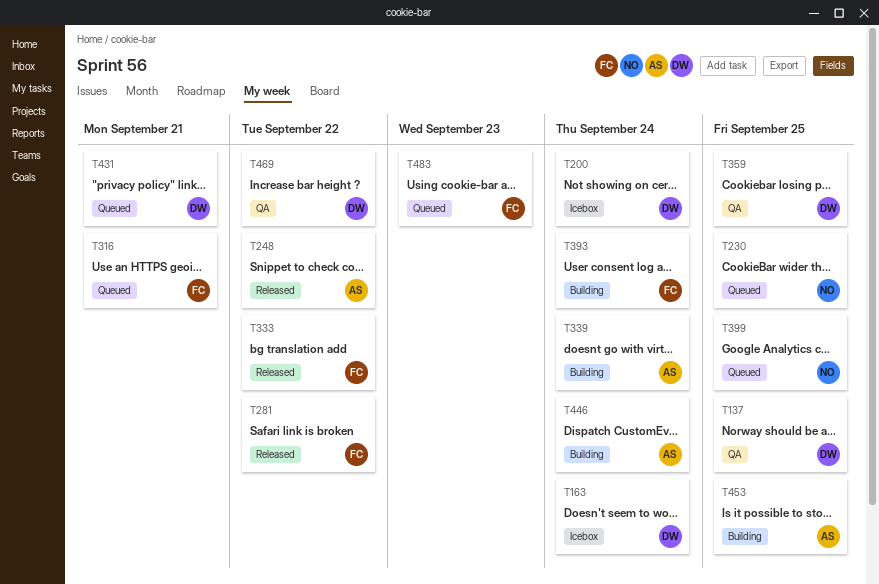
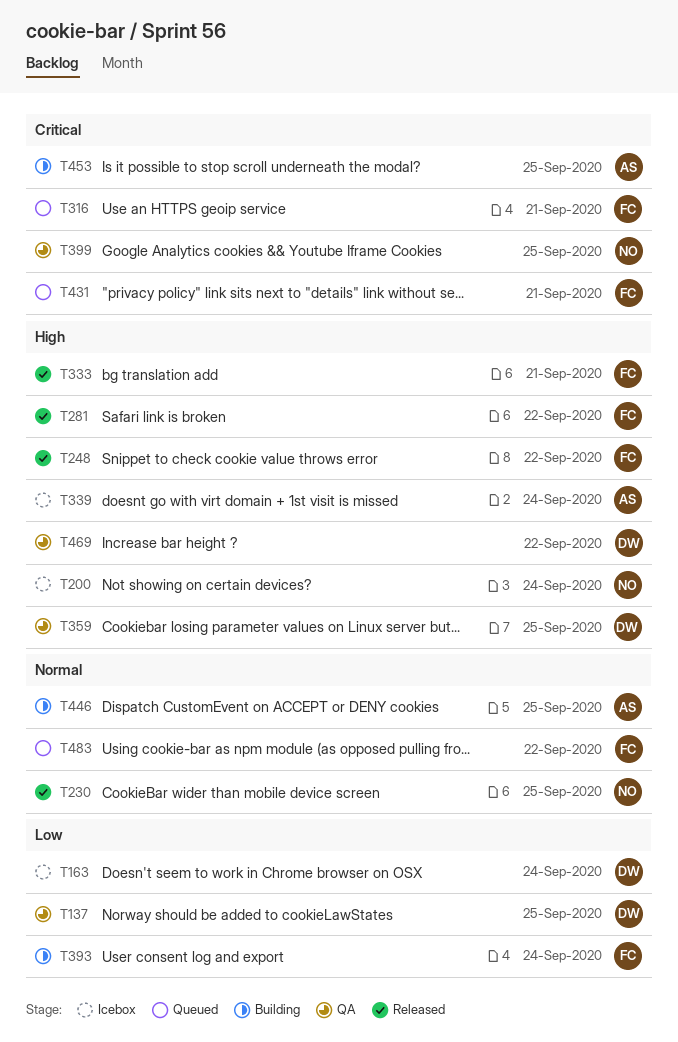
T200, owner: DW -> NO
T230, status: Queued -> Released
T248, owner: AS -> FC
T333, due: Sep 22 -> Sep 21
T339, status: Building -> Icebox
T399, status: Queued -> QA
T431, owner: DW -> FC
T446, due: Sep 24 -> Sep 25
T483, due: Sep 23 -> Sep 22

